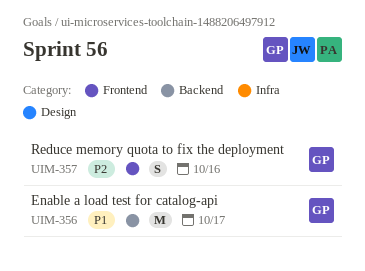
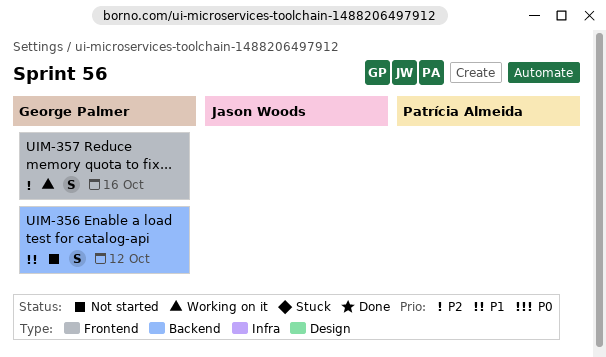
UIM-356, estimate: M -> S
UIM-356, due: Oct 17 -> Oct 12

